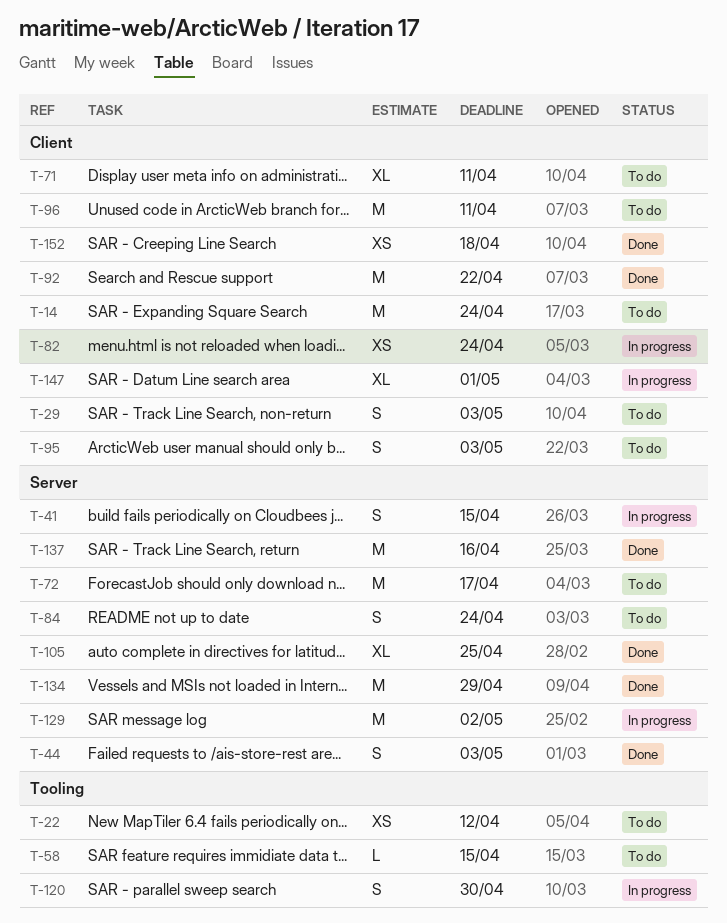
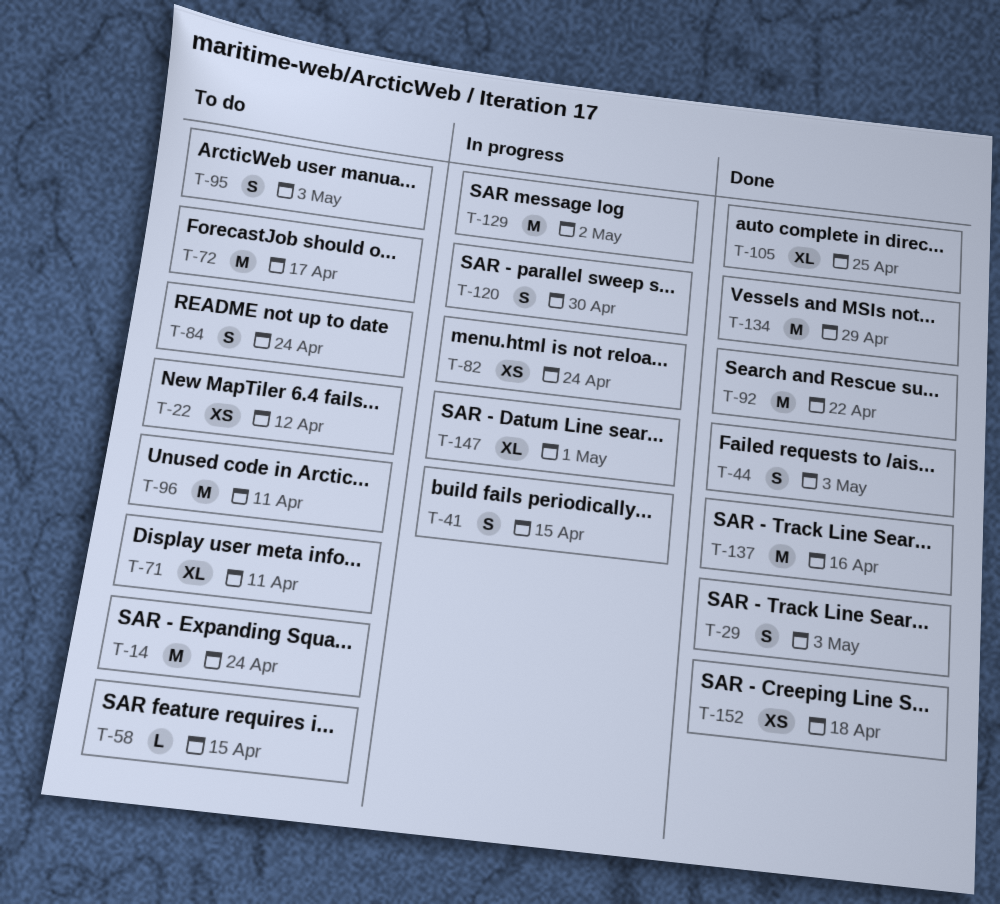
T-29, status: To do -> Done

